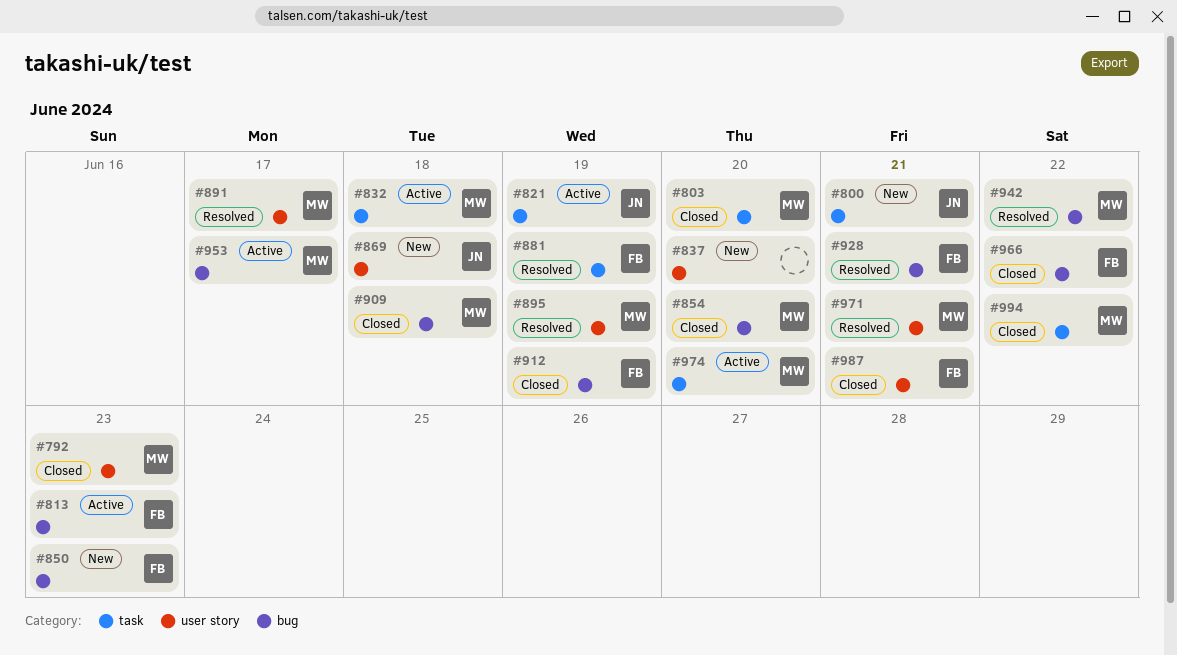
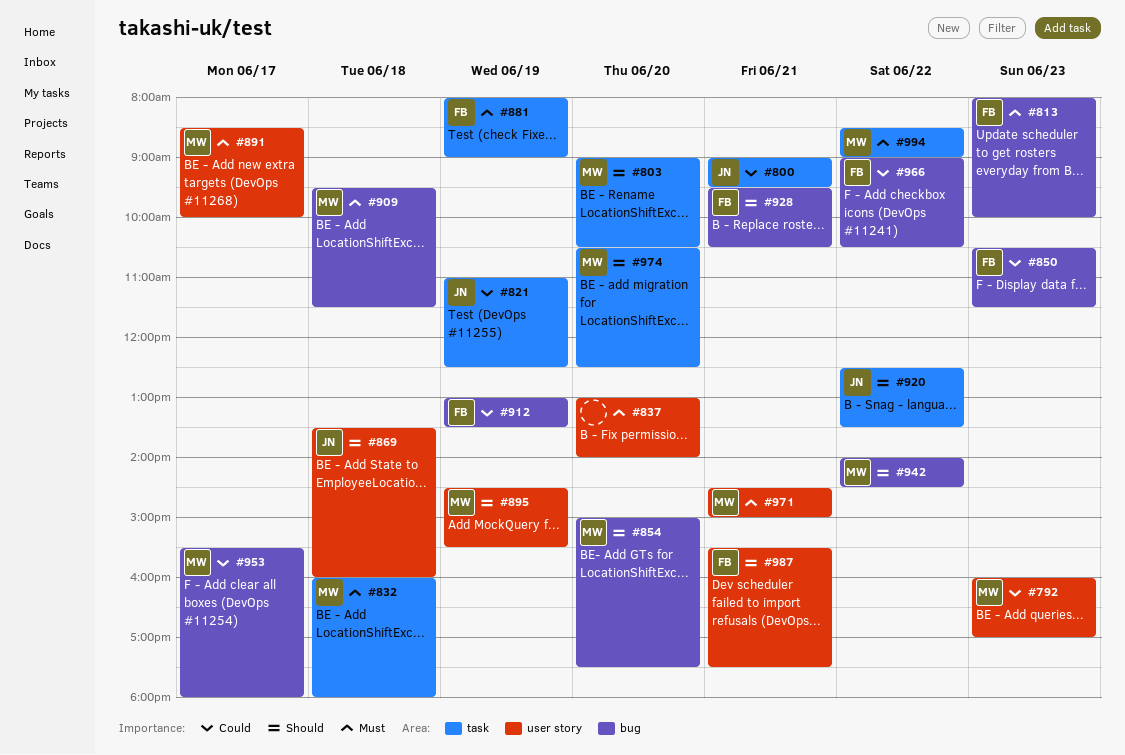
#920: none -> present

